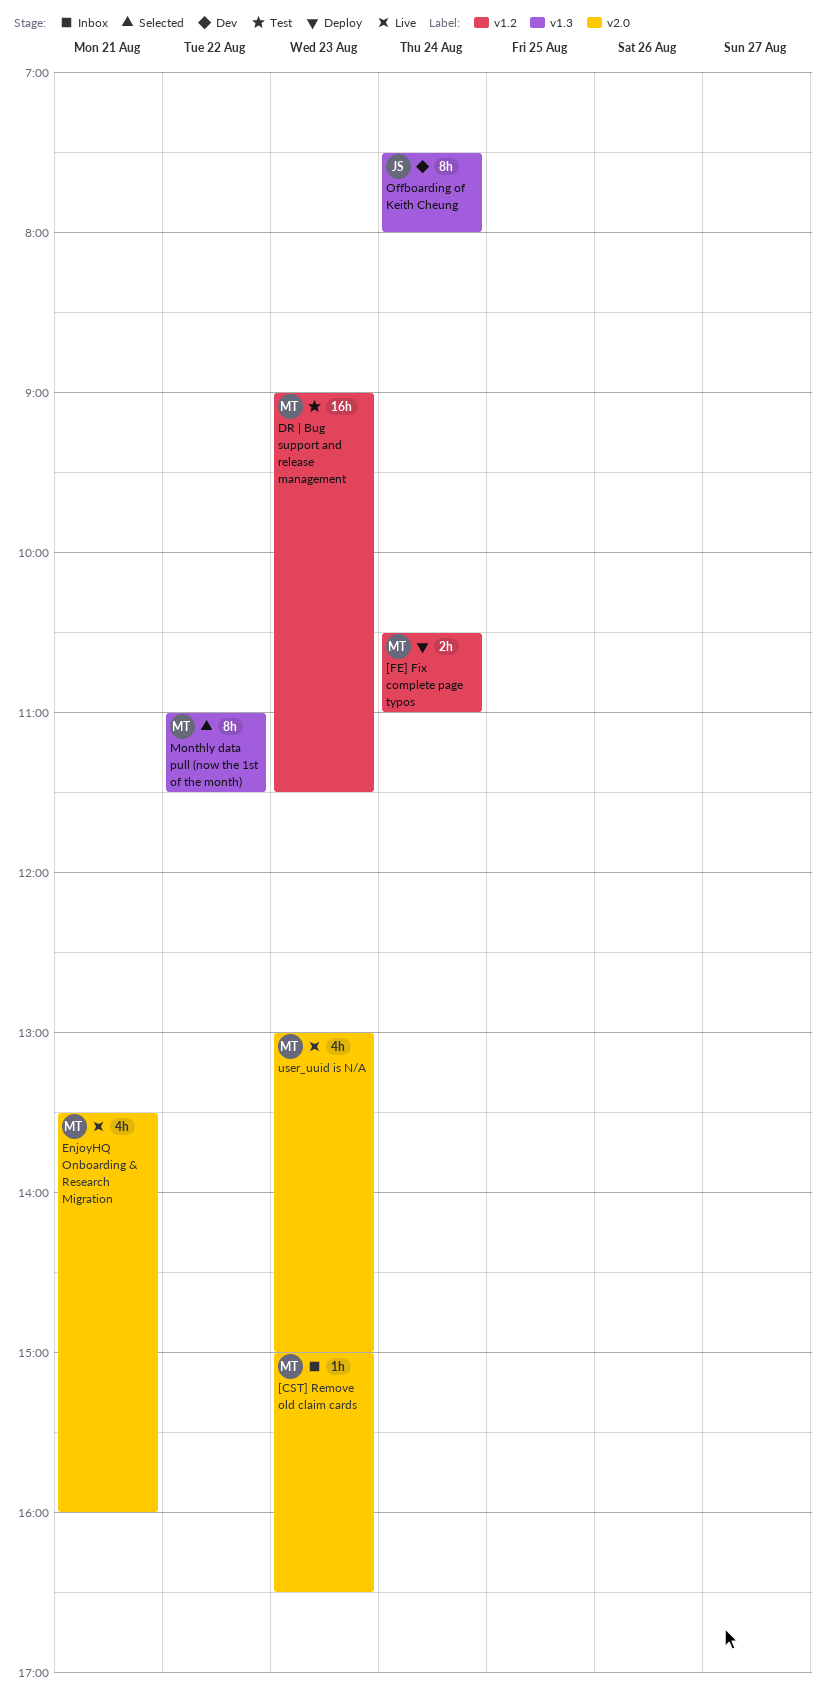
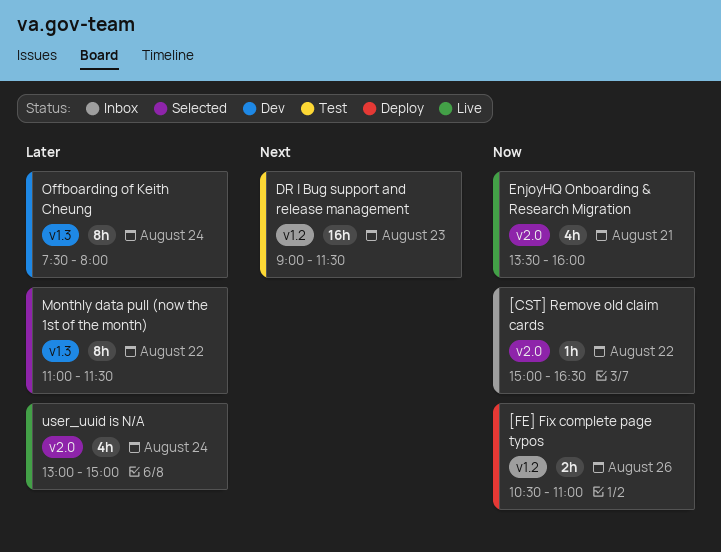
[CST] Remove old claim cards, day: Aug 23 -> Aug 22
[FE] Fix complete page typos, day: Aug 24 -> Aug 26
user_uuid is N/A, day: Aug 23 -> Aug 24

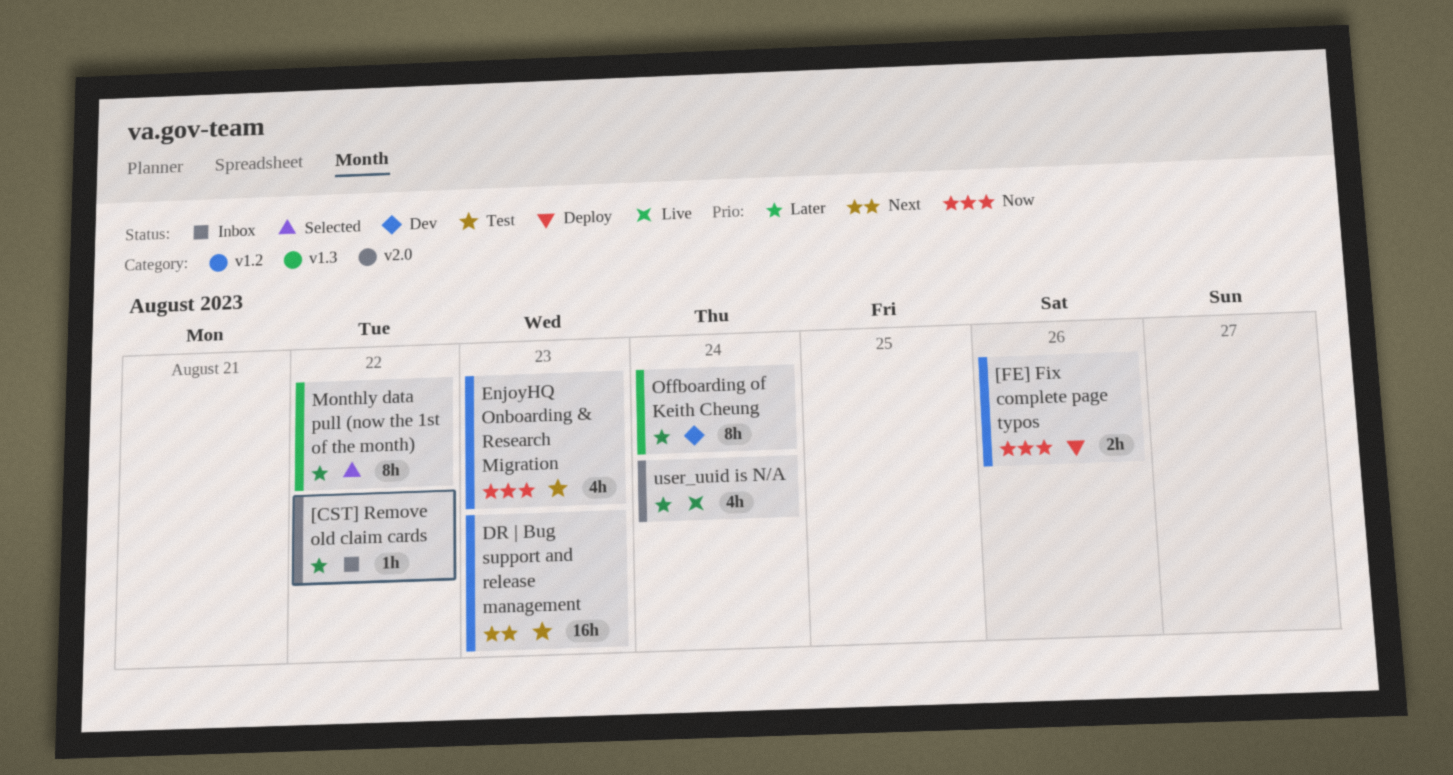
[CST] Remove old claim cards, priority: Now -> Later
EnjoyHQ Onboarding & Research Migration, status: Live -> Test
EnjoyHQ Onboarding & Research Migration, label: v2.0 -> v1.2
EnjoyHQ Onboarding & Research Migration, day: Aug 21 -> Aug 23

